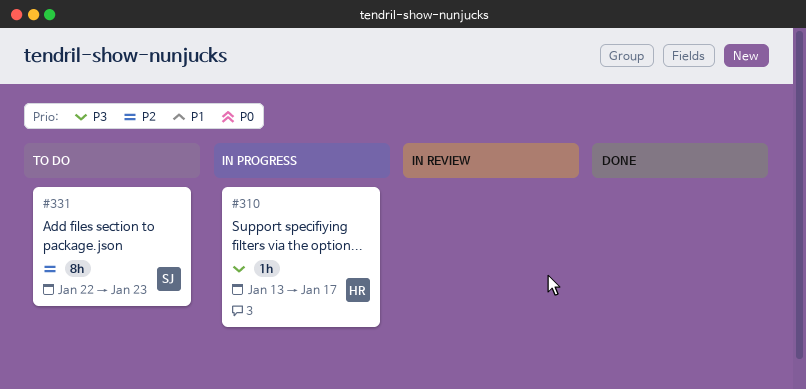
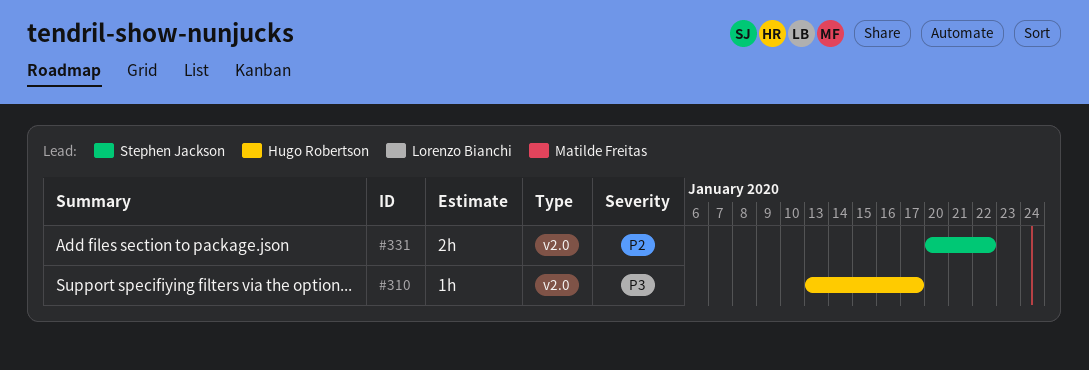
#331, estimate: 8h -> 2h
#331, start: Jan 22 -> Jan 20
#331, due: Jan 23 -> Jan 22

